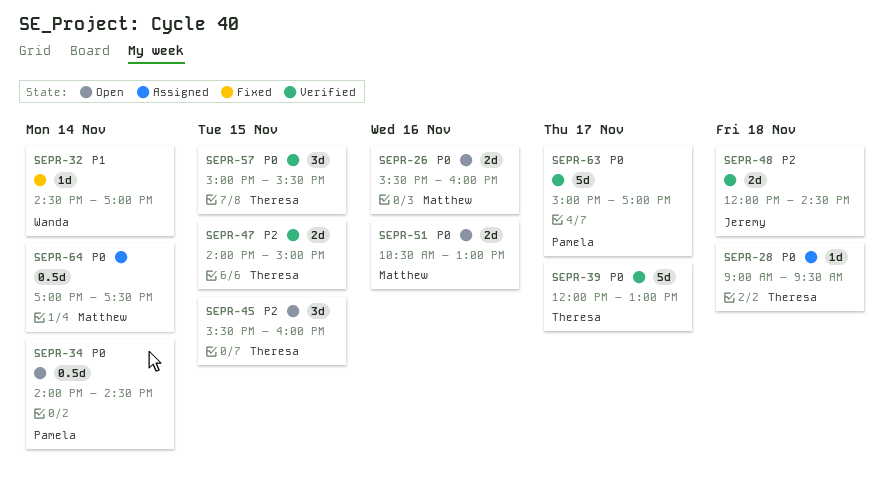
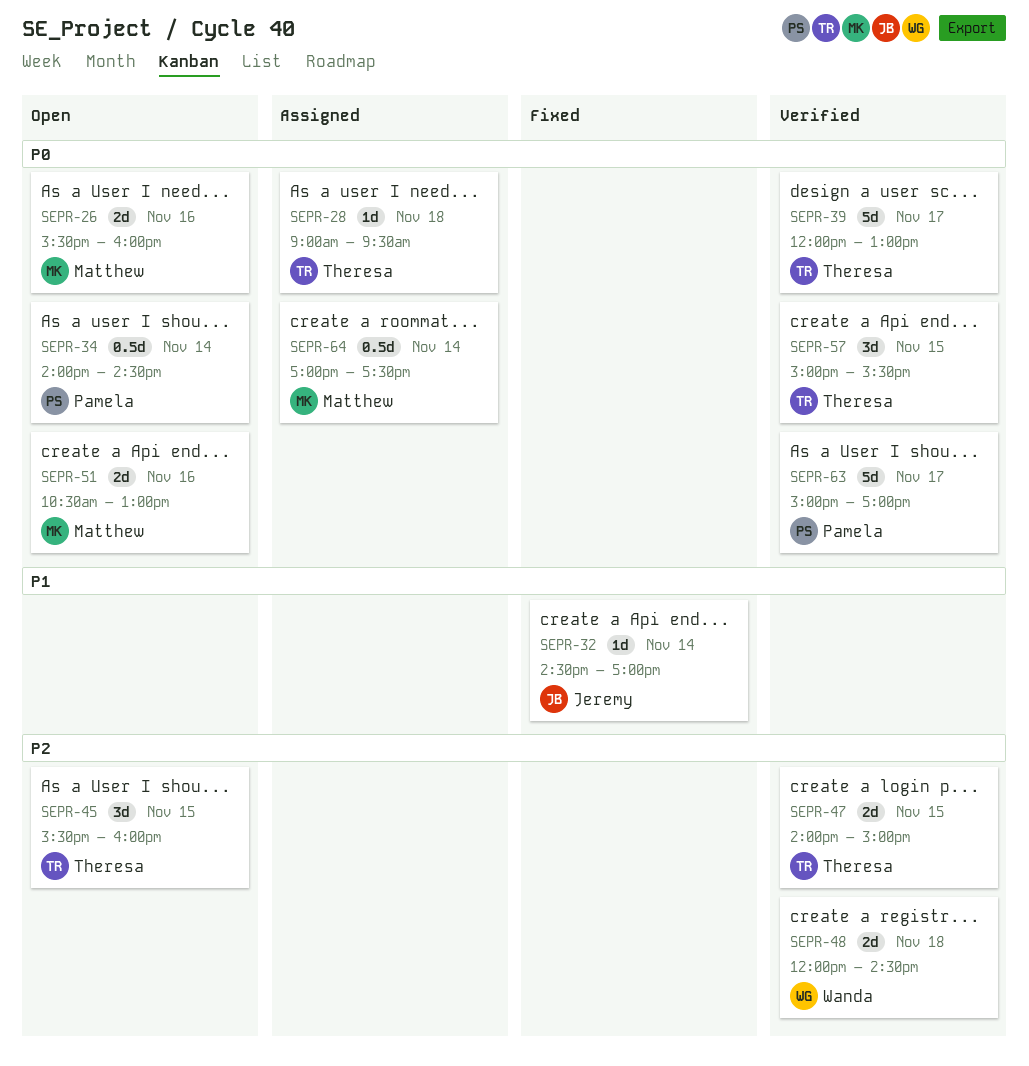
SEPR-32, owner: Wanda -> Jeremy
SEPR-48, owner: Jeremy -> Wanda

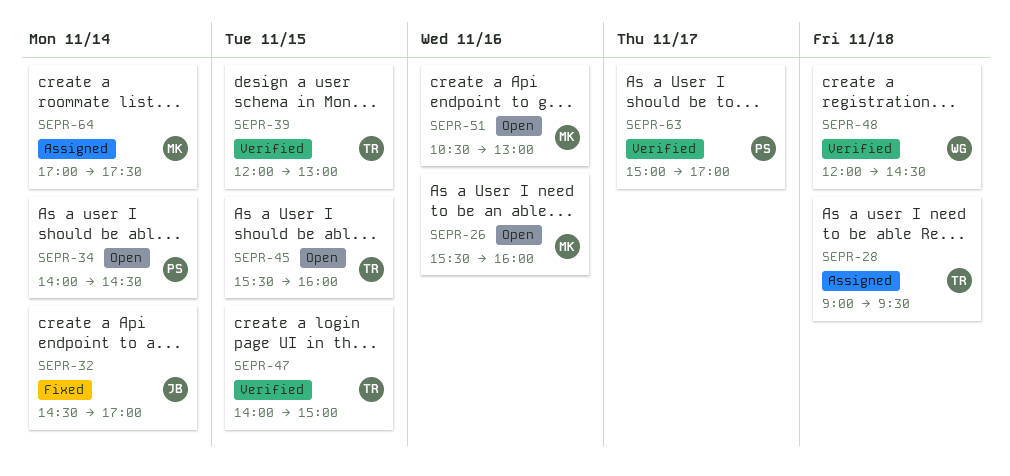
SEPR-39, day: Nov 17 -> Nov 15
SEPR-57: present -> none

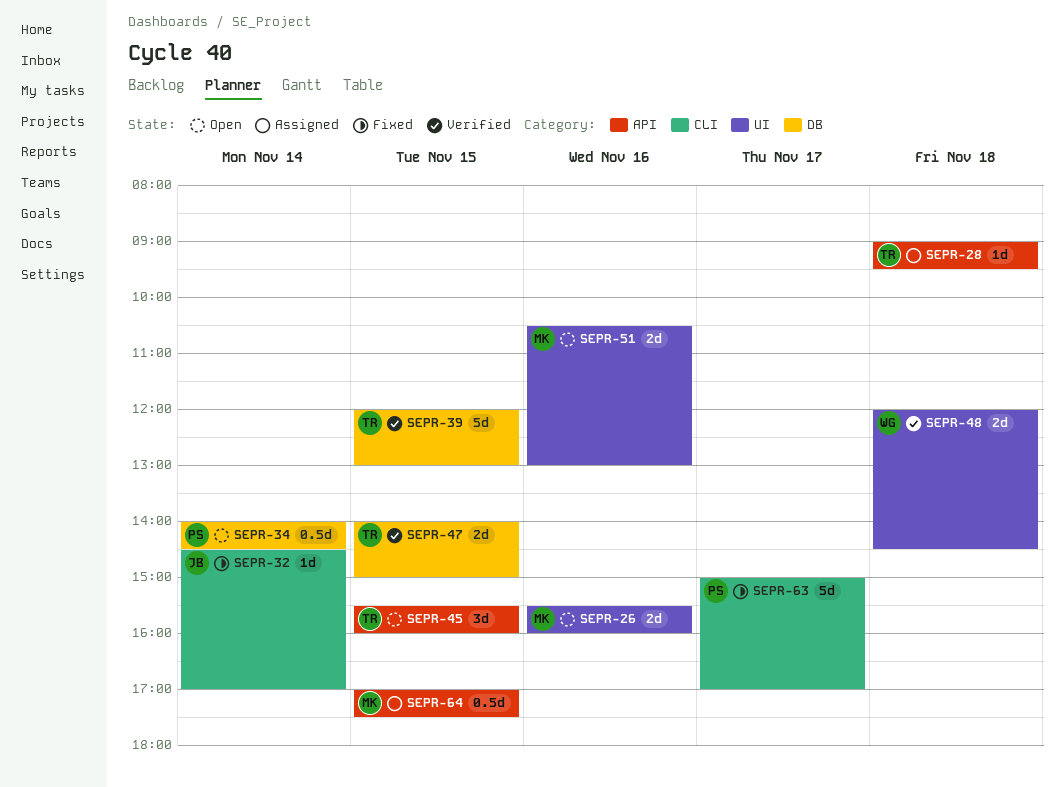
SEPR-63, status: Verified -> Fixed
SEPR-64, day: Nov 14 -> Nov 15

